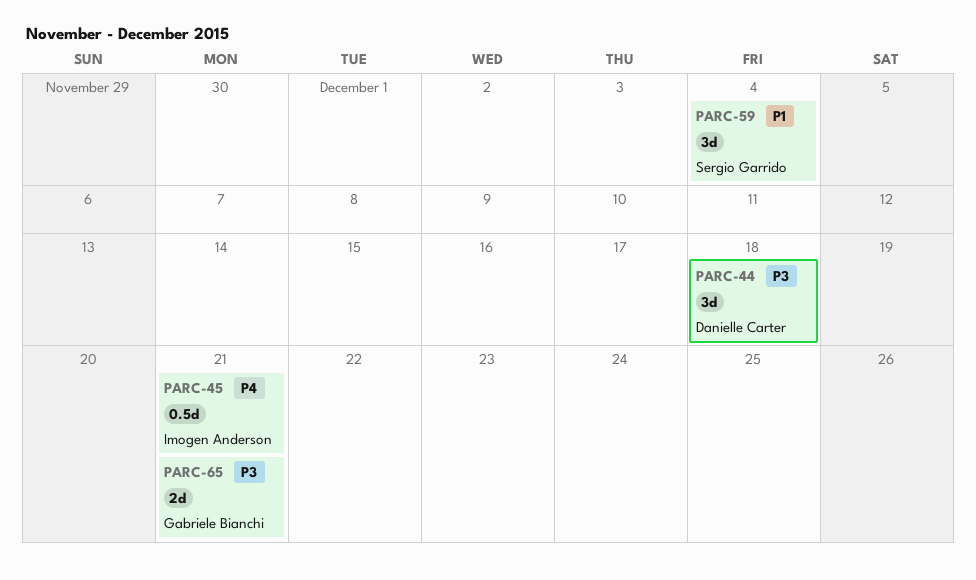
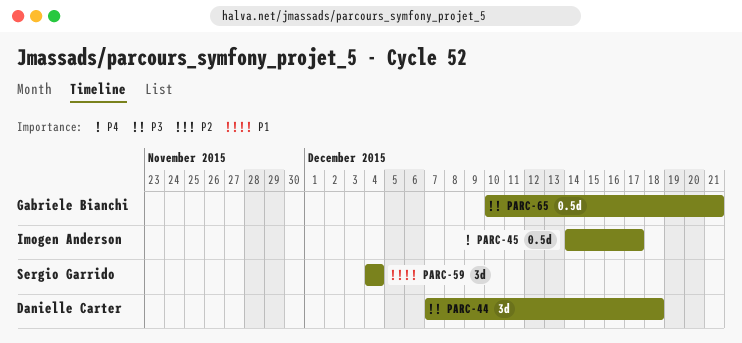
PARC-45, due: Dec 21 -> Dec 17
PARC-65, estimate: 2d -> 0.5d

